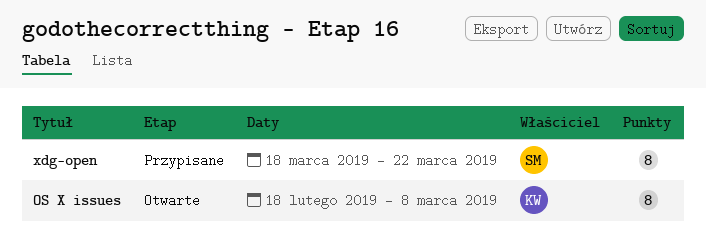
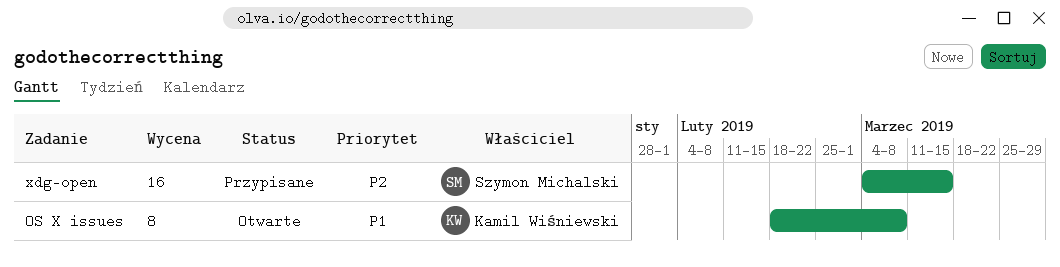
xdg-open, estimate: 8 -> 16
xdg-open, start: Mar 18 -> Mar 4
xdg-open, due: Mar 22 -> Mar 15

